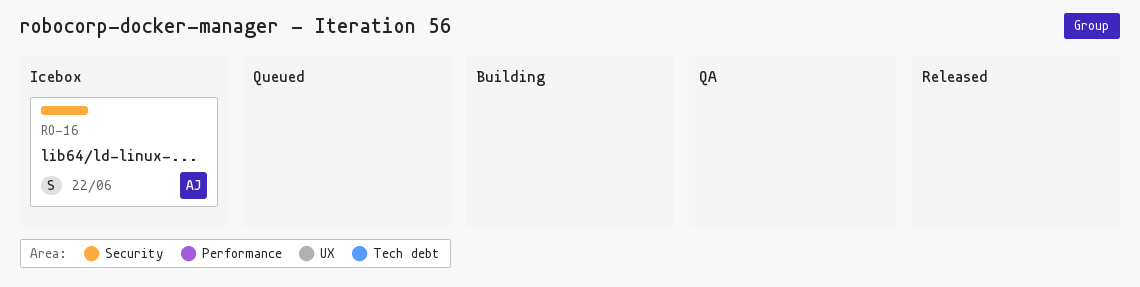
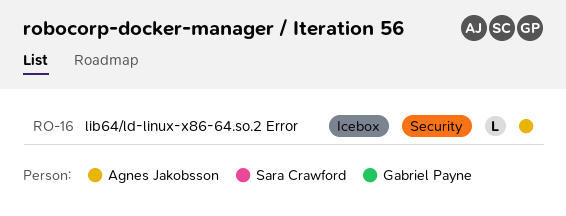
RO-16, estimate: S -> L

